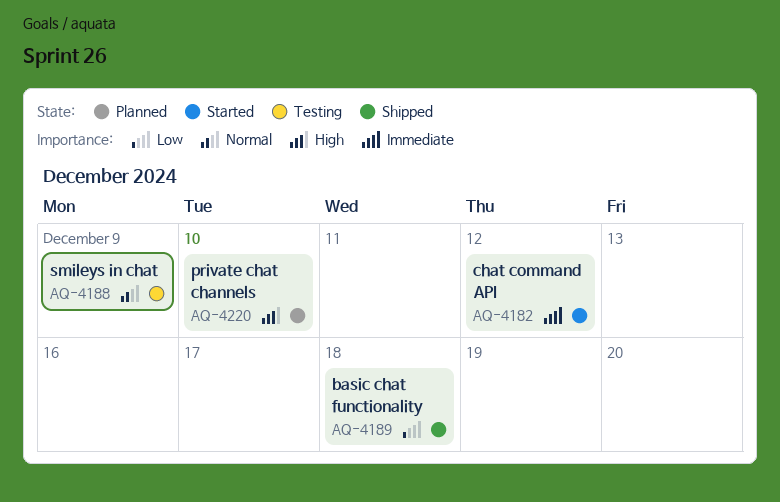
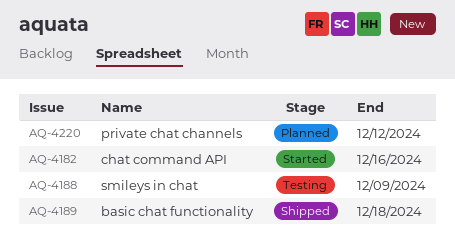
AQ-4182, due: Dec 12 -> Dec 16
AQ-4220, due: Dec 10 -> Dec 12

